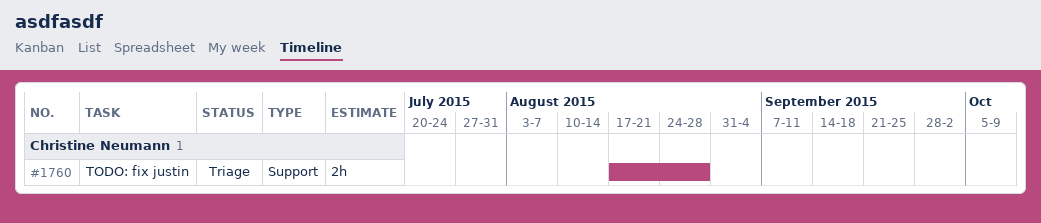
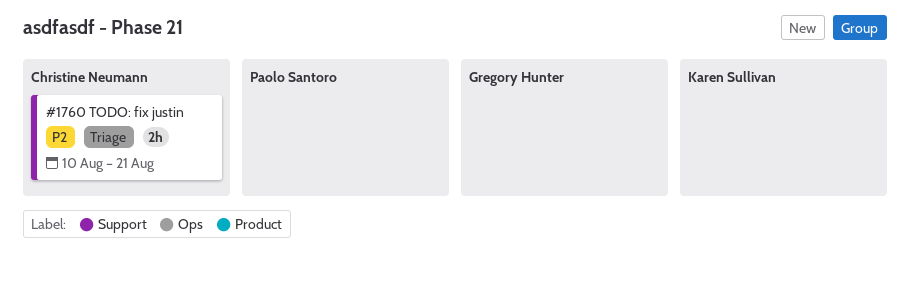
#1760, start: Aug 17 -> Aug 10
#1760, due: Aug 28 -> Aug 21

